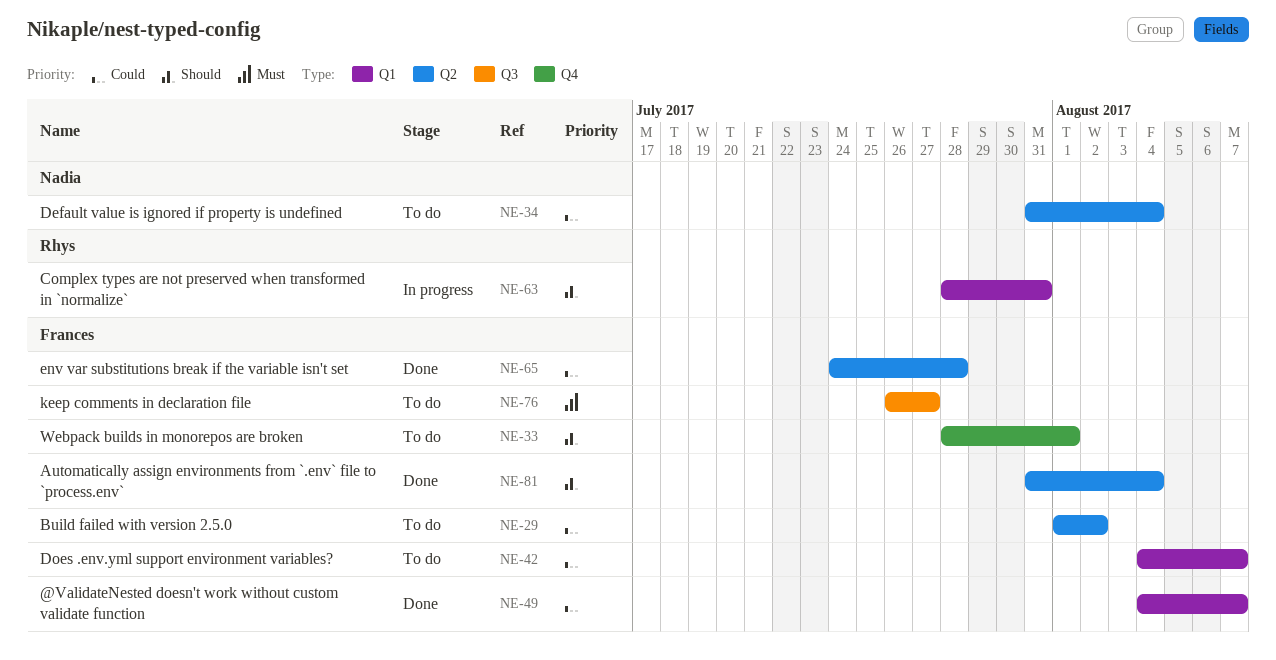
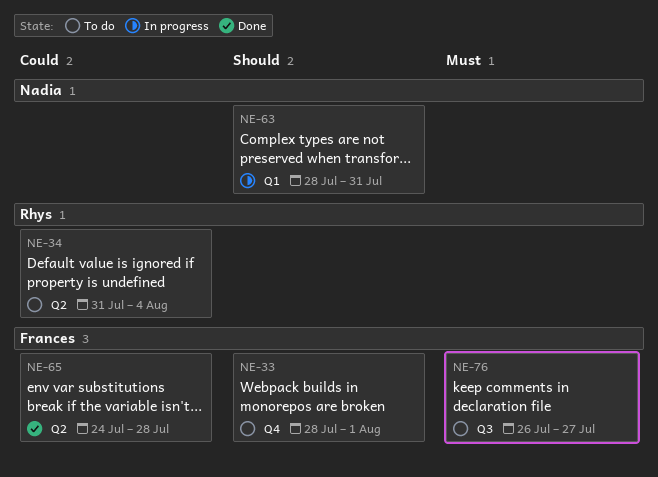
NE-29: present -> none
NE-34, owner: Nadia -> Rhys
NE-42: present -> none
NE-49: present -> none
NE-63, owner: Rhys -> Nadia
NE-81: present -> none

